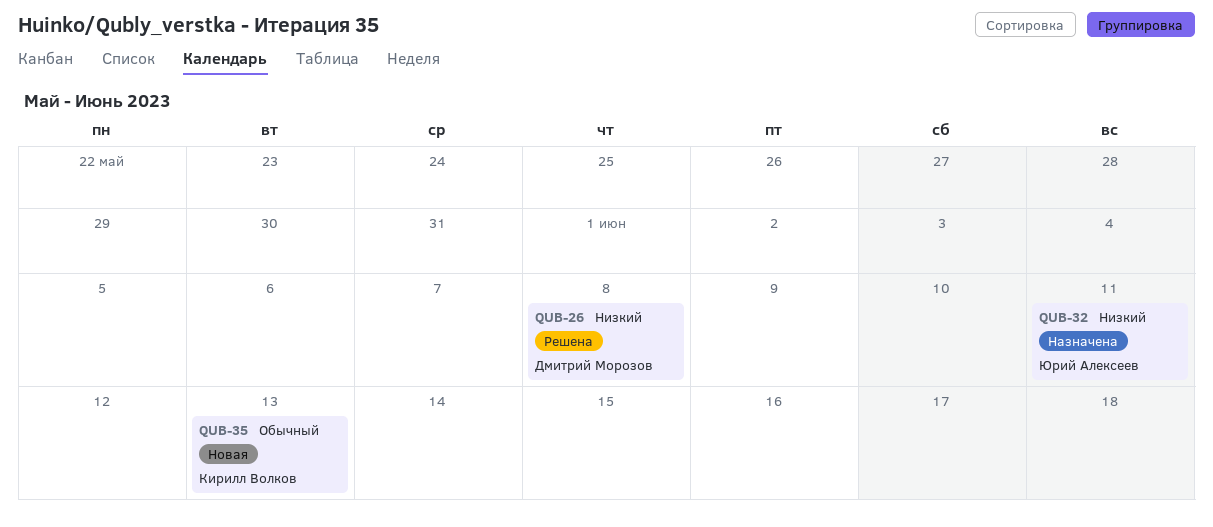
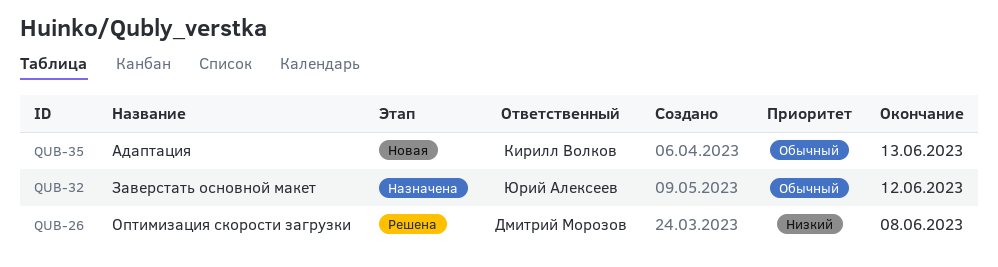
QUB-32, priority: Низкий -> Обычный
QUB-32, due: Jun 11 -> Jun 12

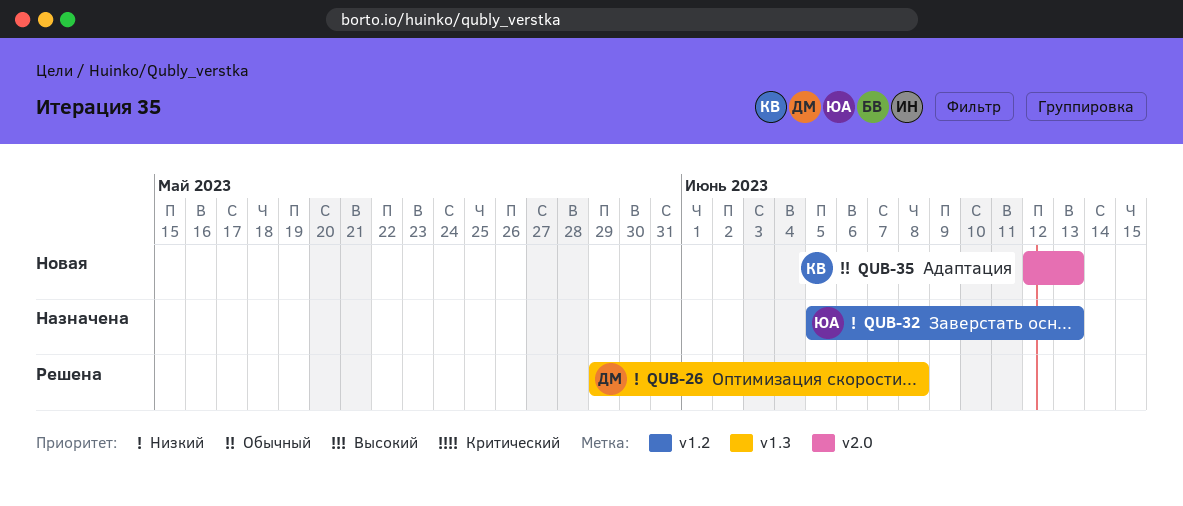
QUB-32, priority: Обычный -> Низкий
QUB-32, due: Jun 12 -> Jun 13

